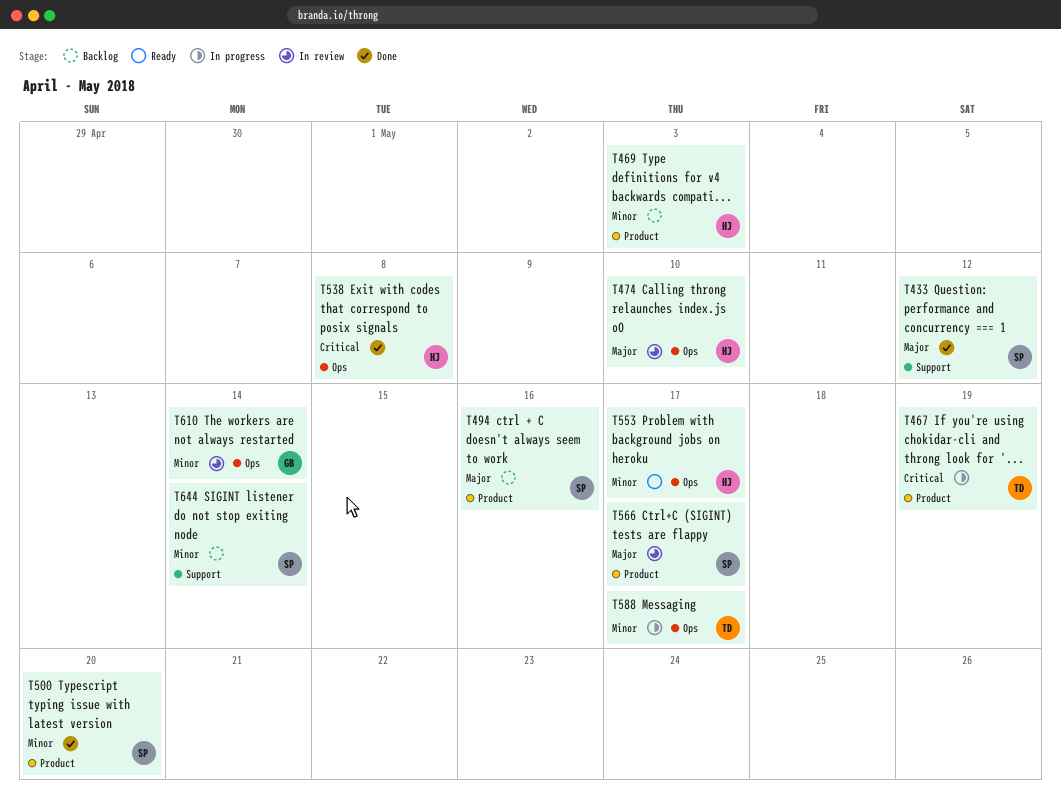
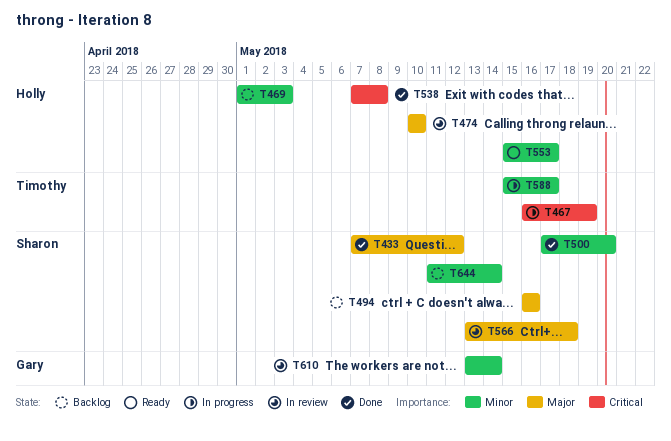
T566, due: May 17 -> May 18

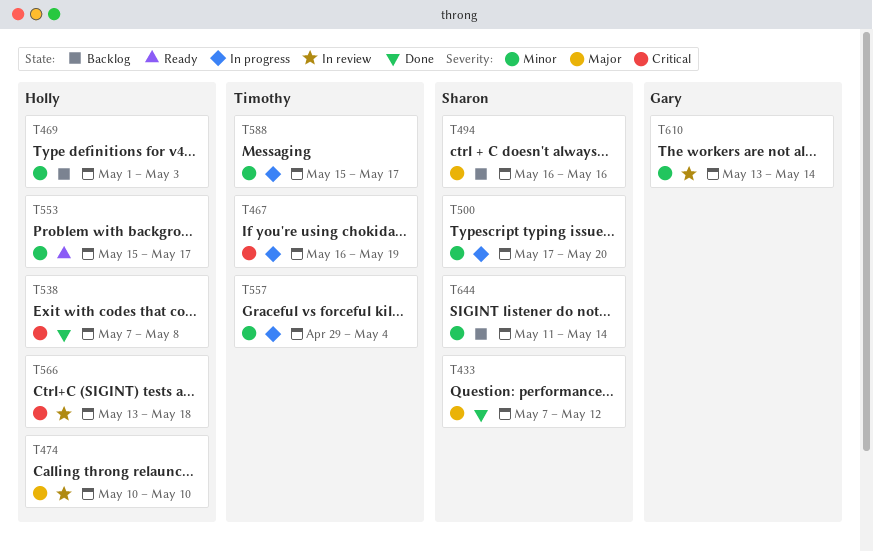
T500, status: Done -> In progress
T557: none -> present
T566, owner: Sharon -> Holly
T566, priority: Major -> Critical

